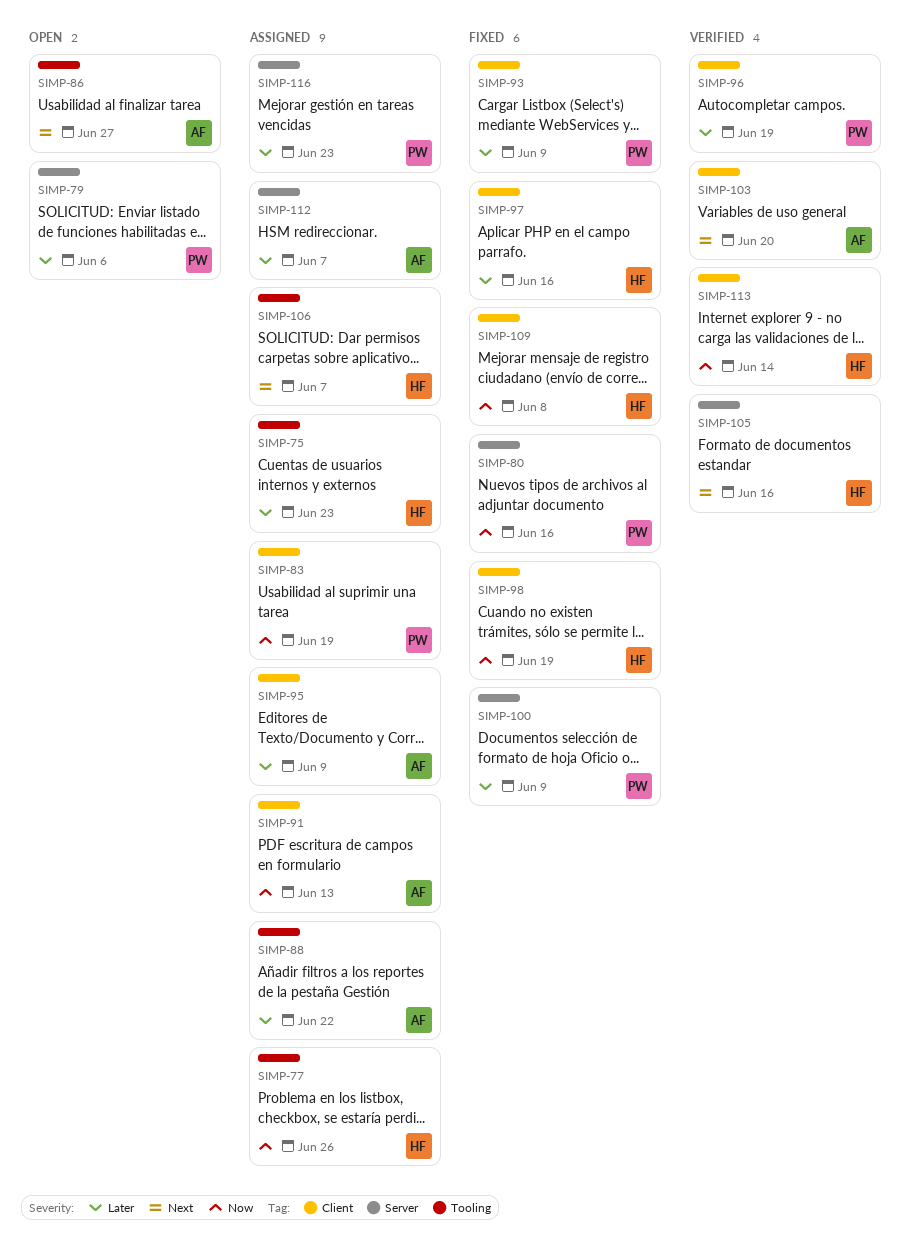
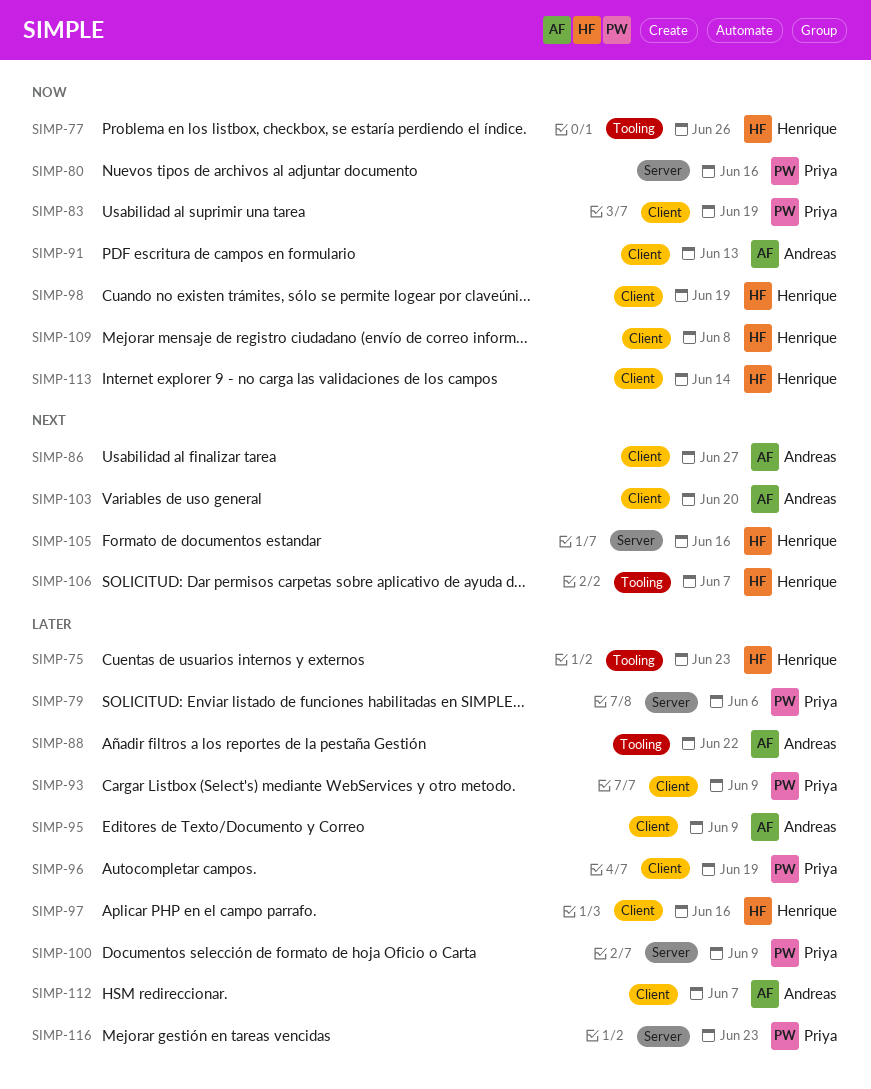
SIMP-86, label: Tooling -> Client
SIMP-112, label: Server -> Client

